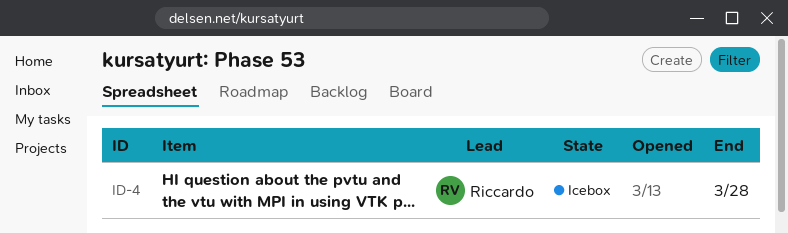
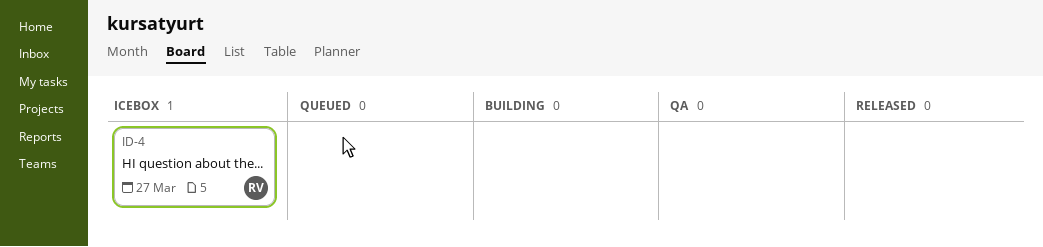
ID-4, due: Mar 28 -> Mar 27

